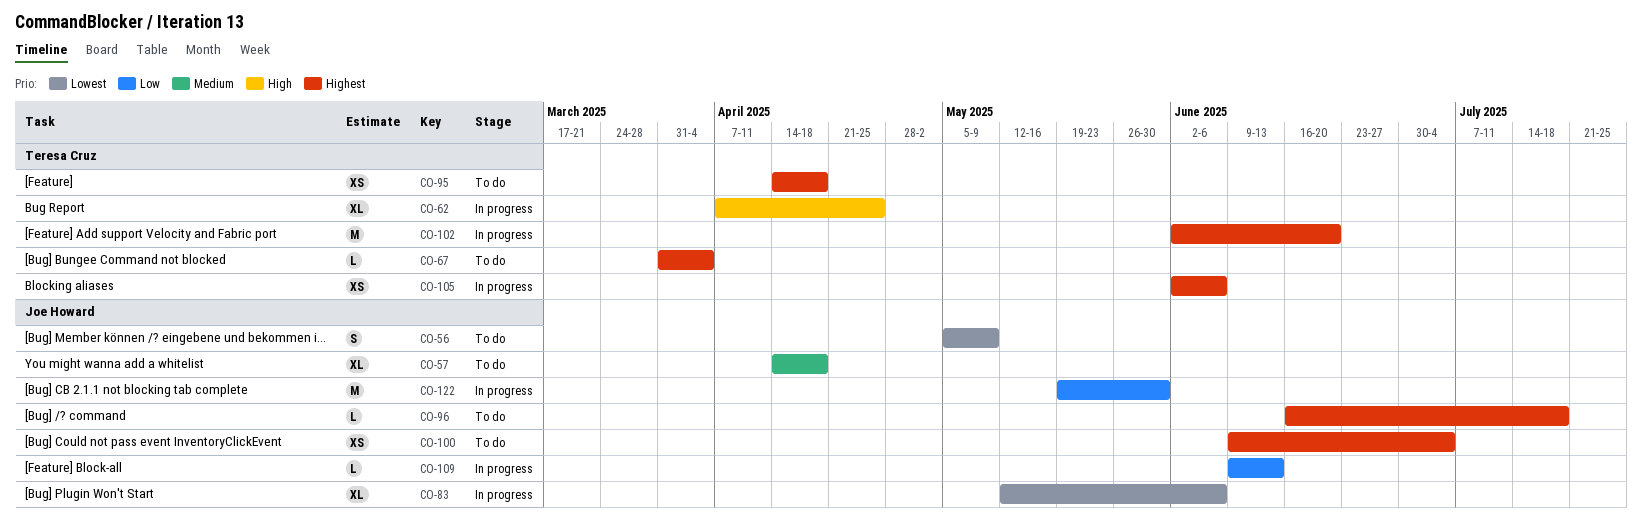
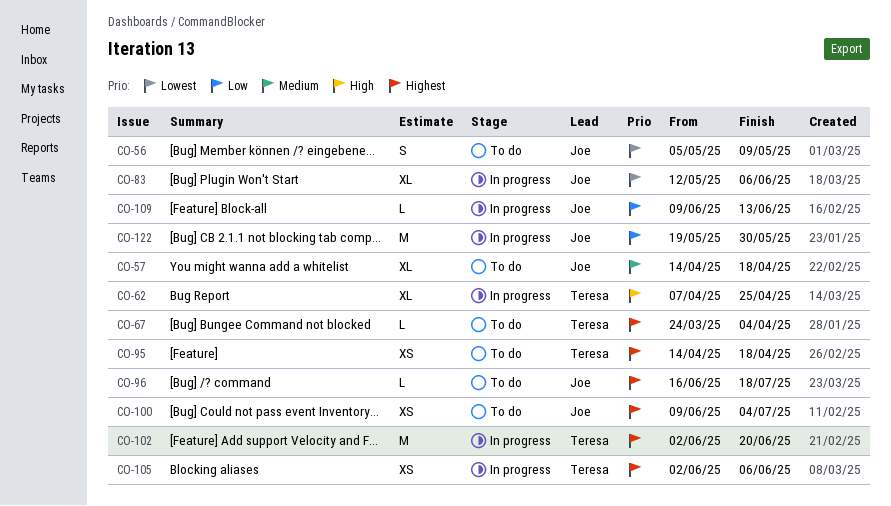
CO-67, start: Mar 31 -> Mar 24

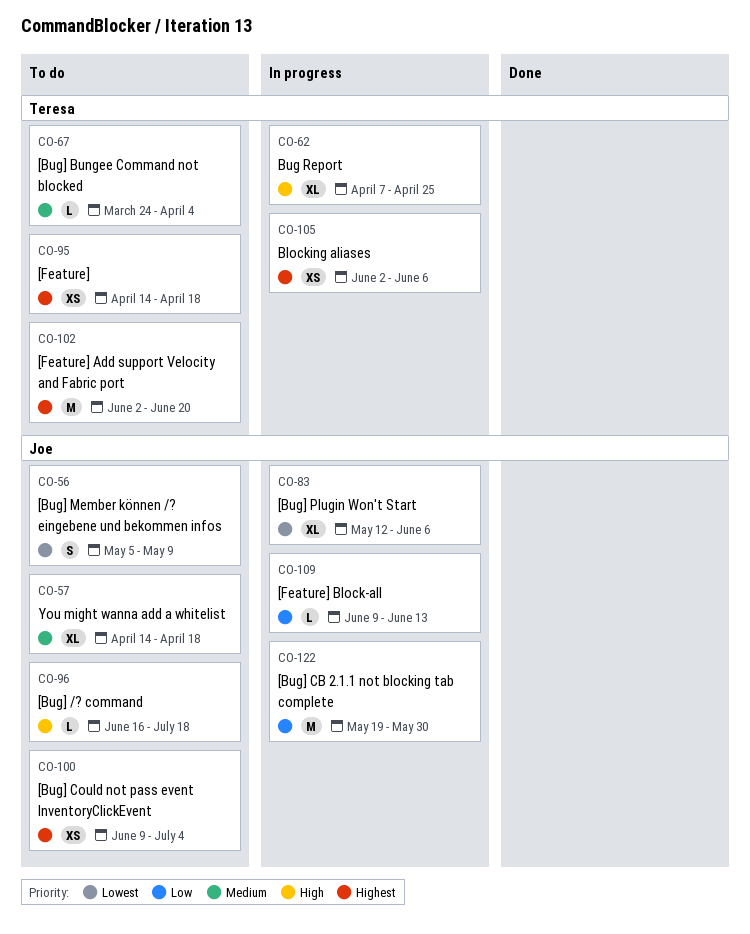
CO-67, priority: Highest -> Medium
CO-96, priority: Highest -> High
CO-102, status: In progress -> To do

